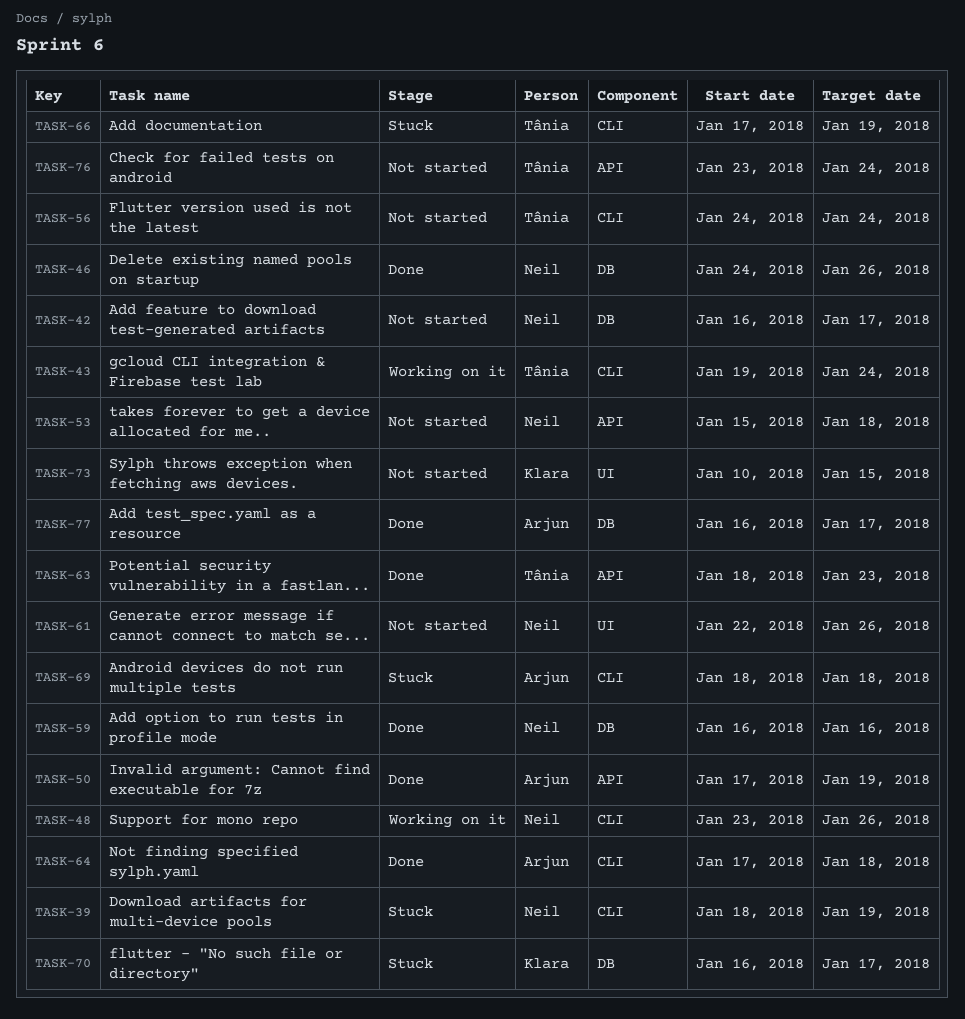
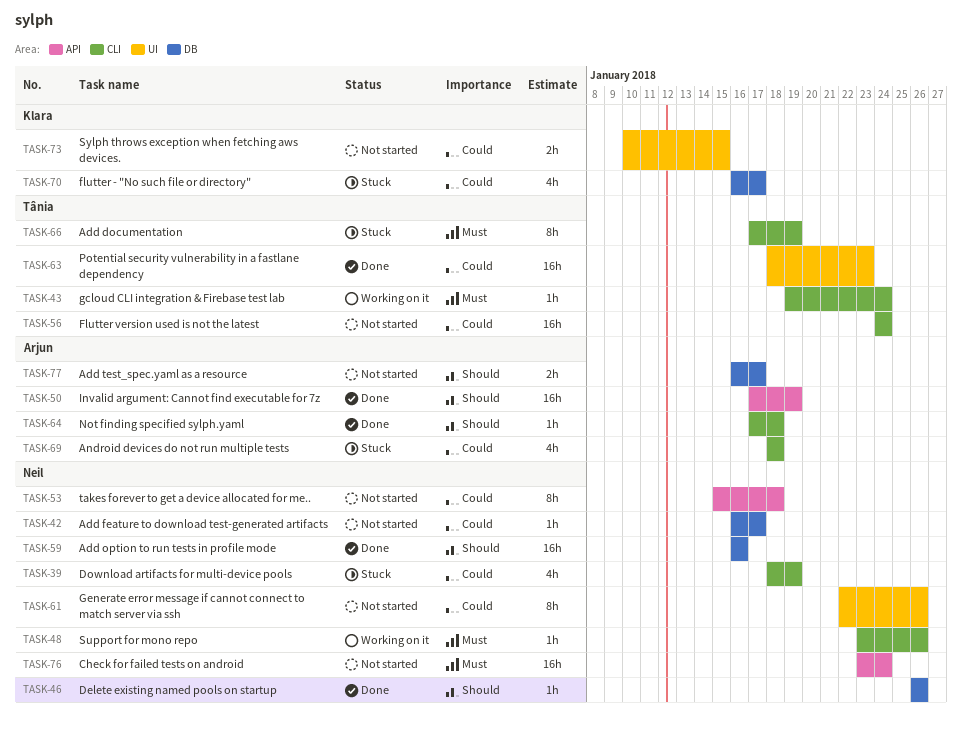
TASK-46, start: Jan 24 -> Jan 26
TASK-63, label: API -> UI
TASK-76, owner: Tânia -> Neil
TASK-77, status: Done -> Not started

